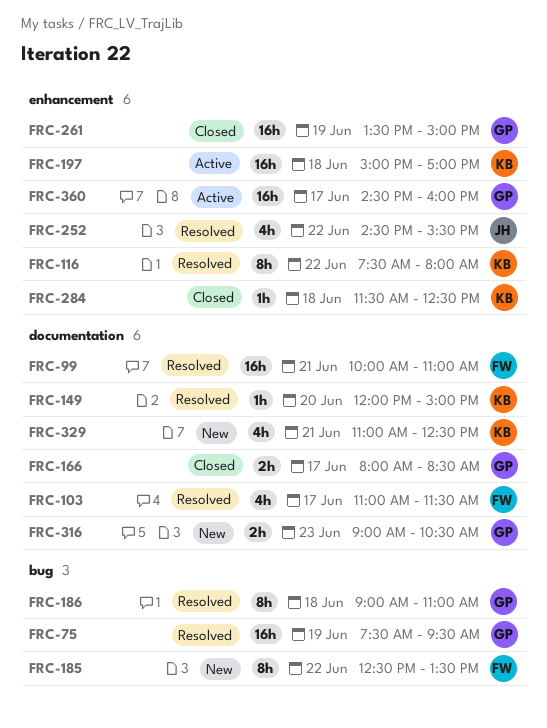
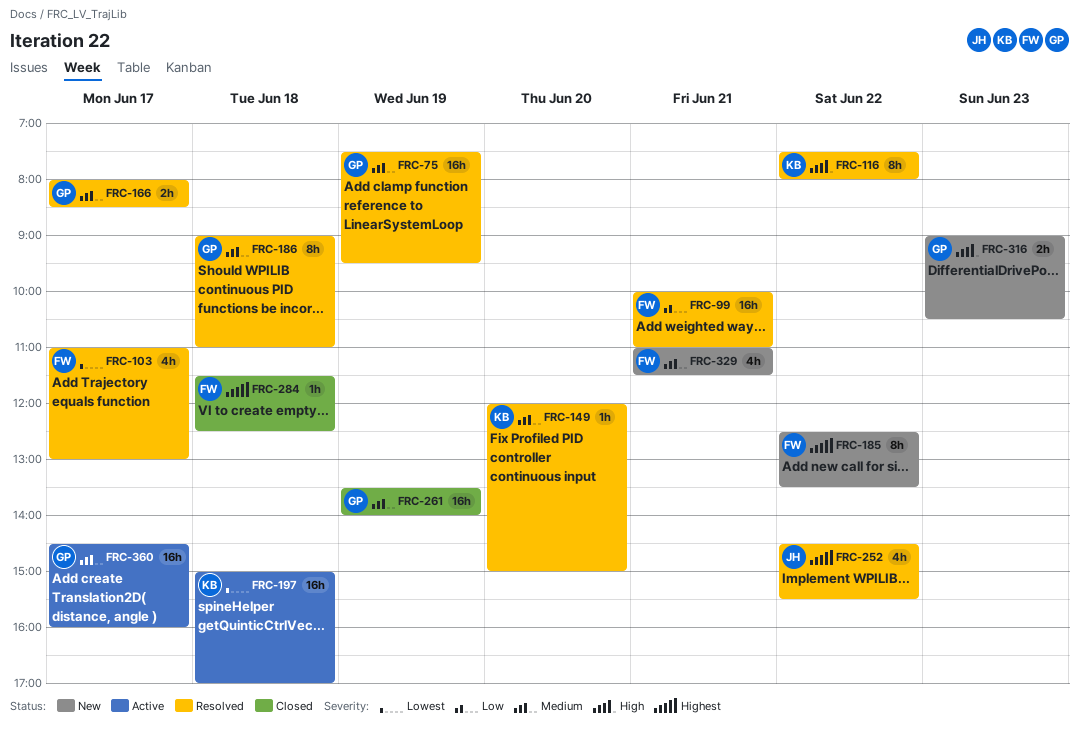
FRC-103, ends: 11:30 -> 13:00
FRC-166, status: Closed -> Resolved
FRC-261, ends: 15:00 -> 14:00
FRC-284, owner: KB -> FW
FRC-329, owner: KB -> FW
FRC-329, ends: 12:30 -> 11:30

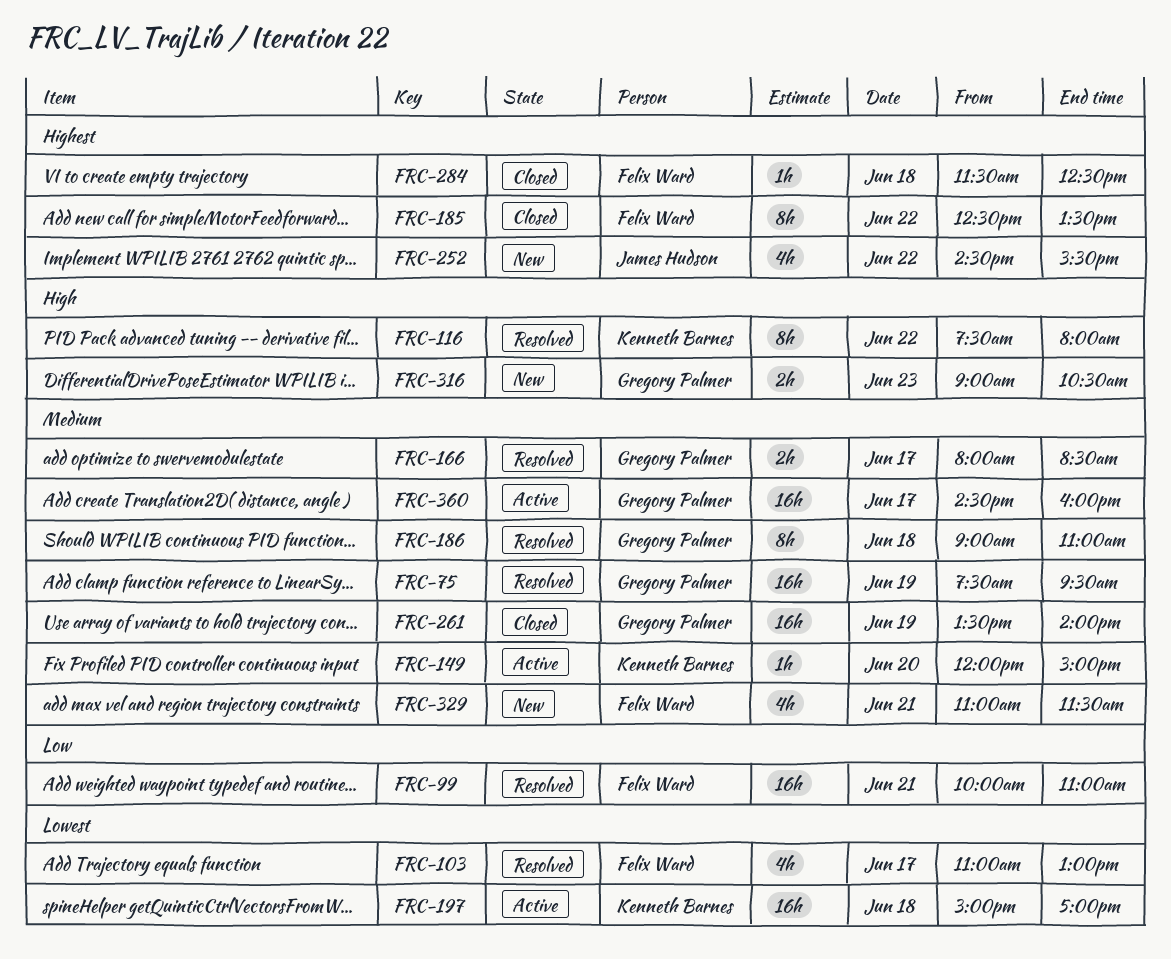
FRC-149, status: Resolved -> Active
FRC-185, status: New -> Closed
FRC-252, status: Resolved -> New

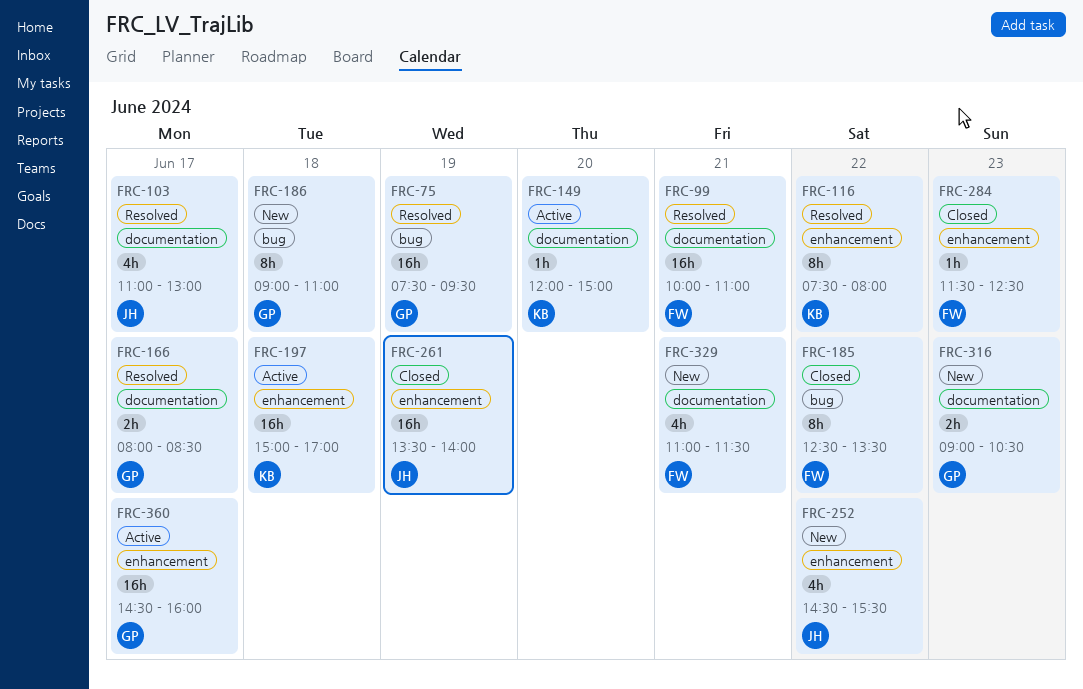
FRC-103, owner: Felix Ward -> James Hudson
FRC-186, status: Resolved -> New
FRC-261, owner: Gregory Palmer -> James Hudson
FRC-284, day: Jun 18 -> Jun 23

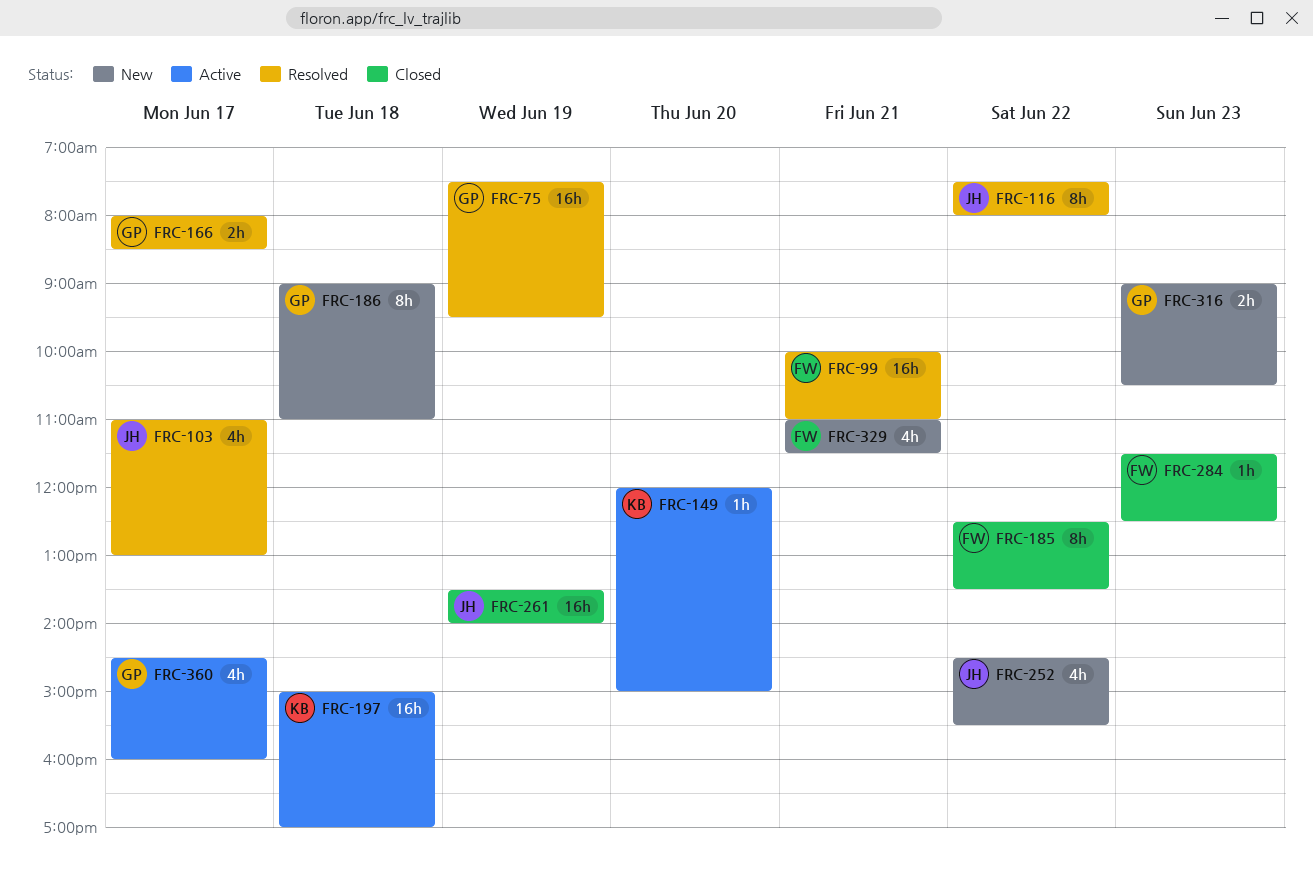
FRC-116, owner: KB -> JH
FRC-360, estimate: 16h -> 4h

